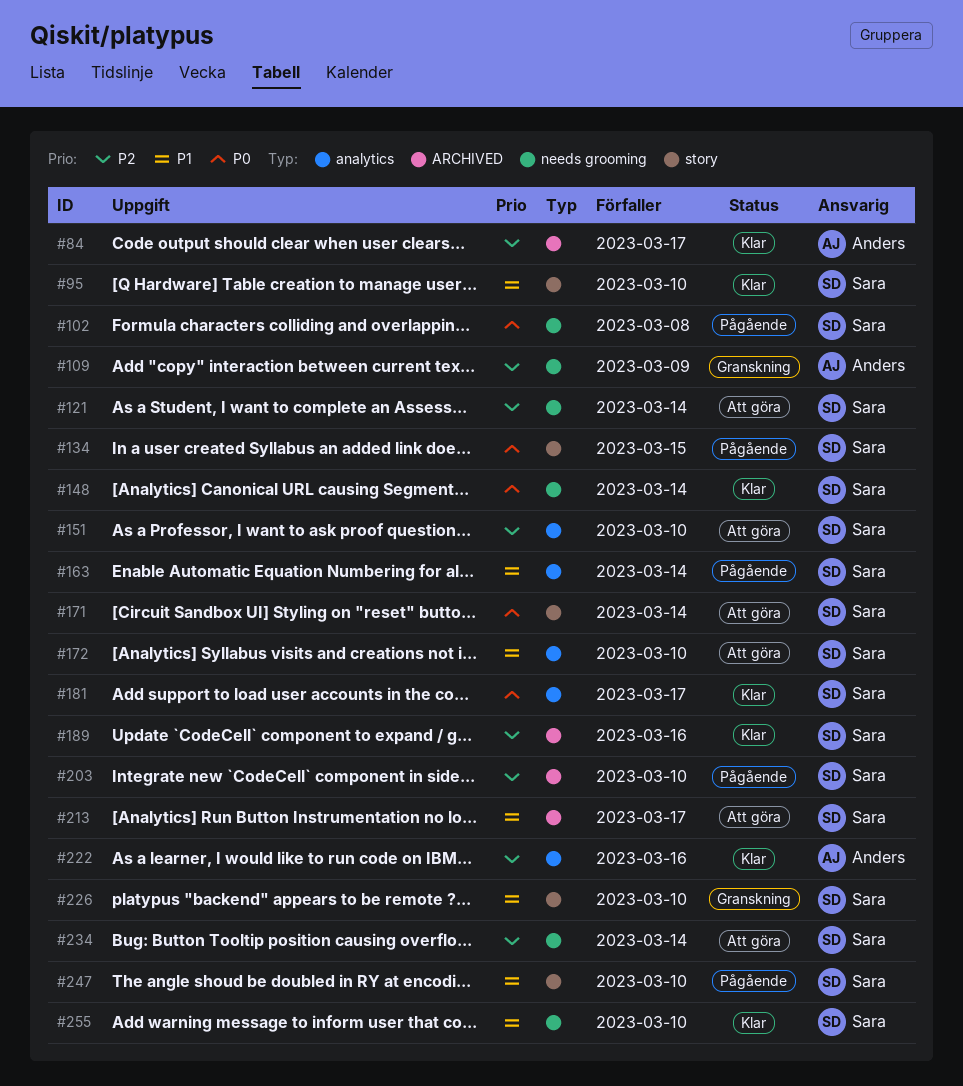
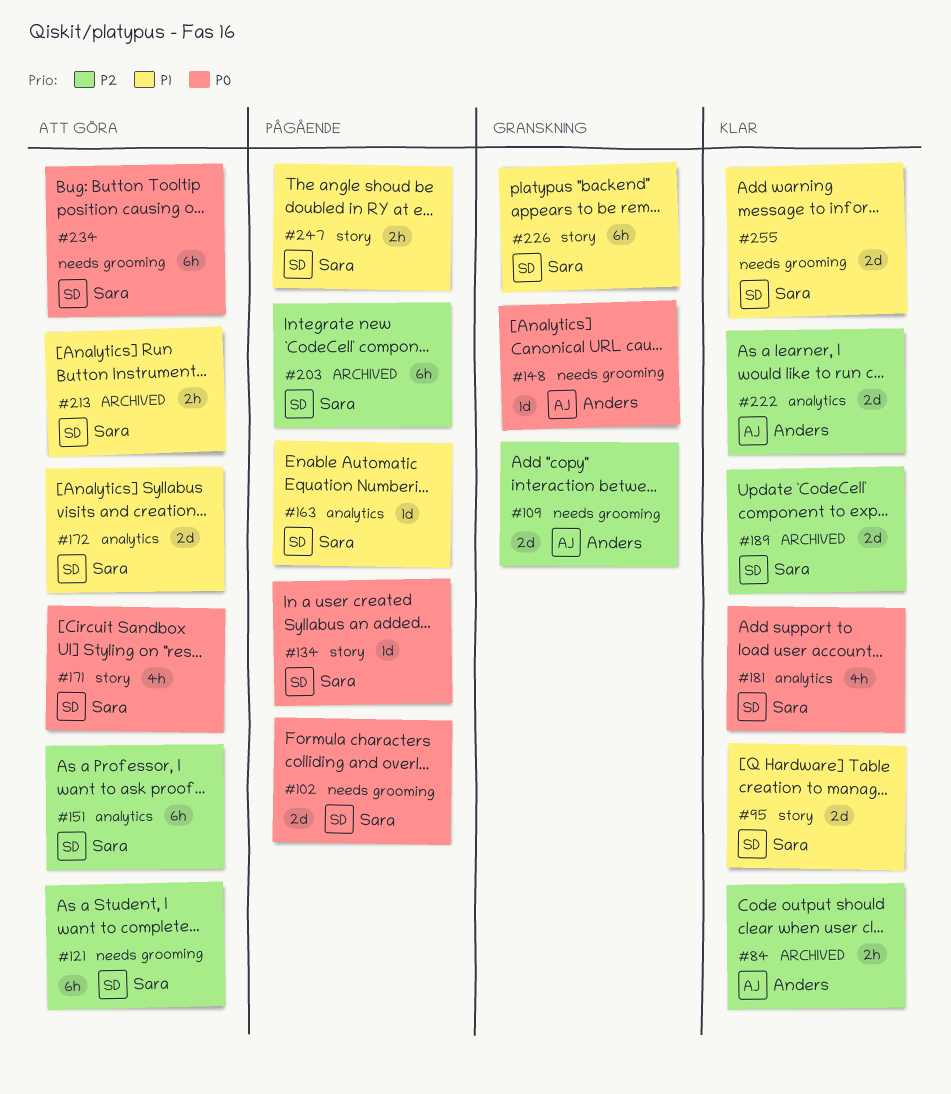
#148, status: Klar -> Granskning
#148, owner: Sara -> Anders
#234, priority: P2 -> P0

